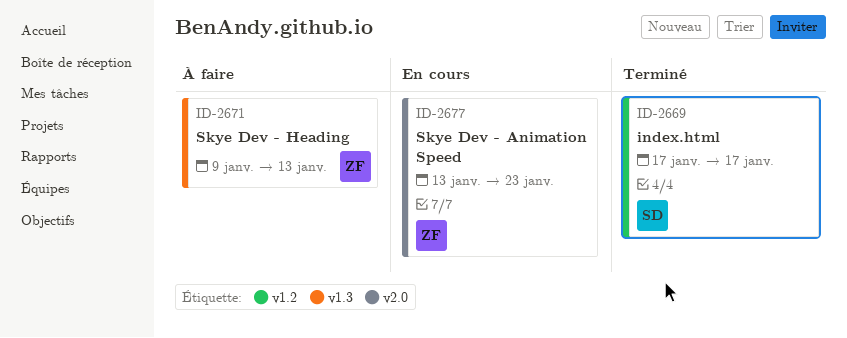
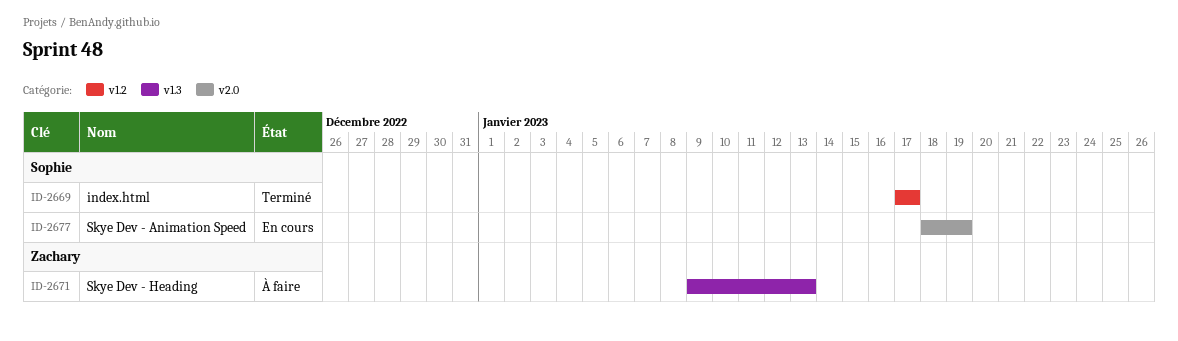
ID-2677, owner: Zachary -> Sophie
ID-2677, start: Jan 13 -> Jan 18
ID-2677, due: Jan 23 -> Jan 19

